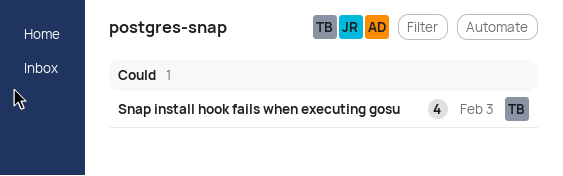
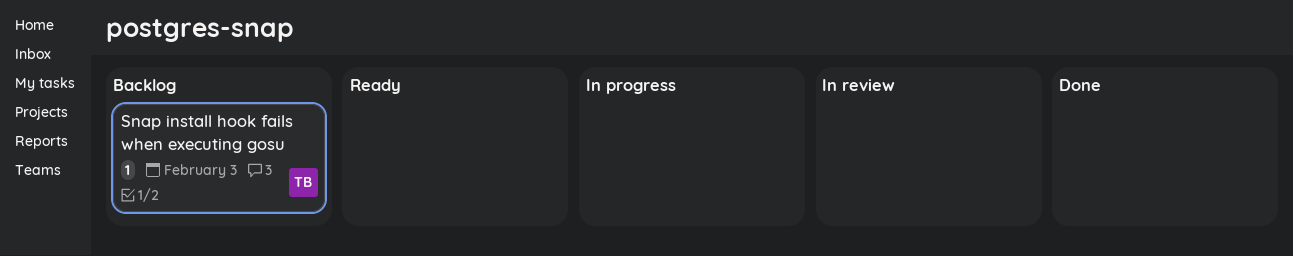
Snap install hook fails when executing gosu, estimate: 4 -> 1

